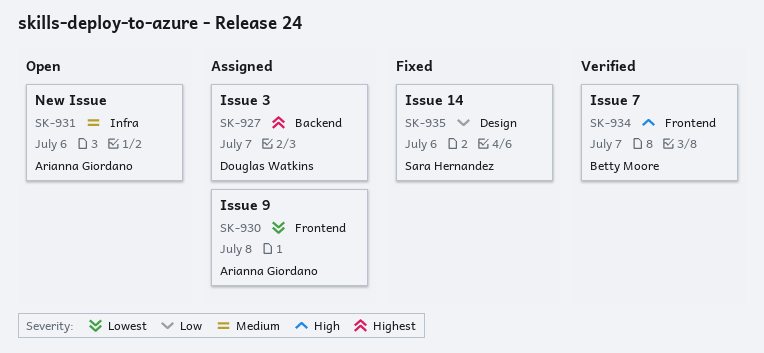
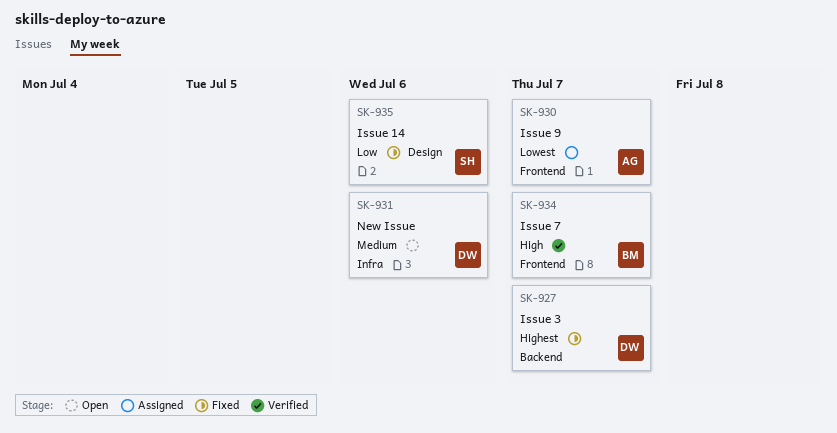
SK-927, status: Assigned -> Fixed
SK-930, due: Jul 8 -> Jul 7
SK-931, owner: Arianna Giordano -> Douglas Watkins

